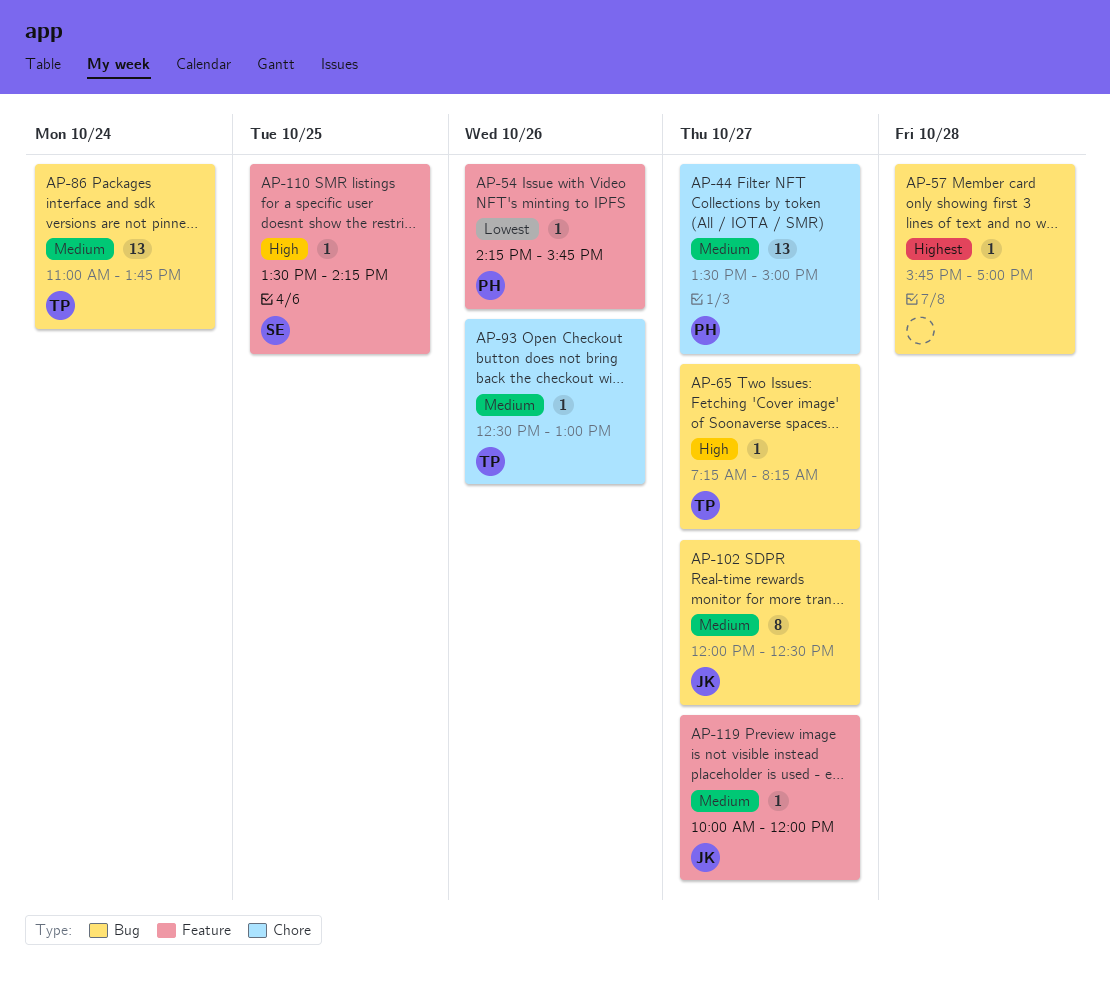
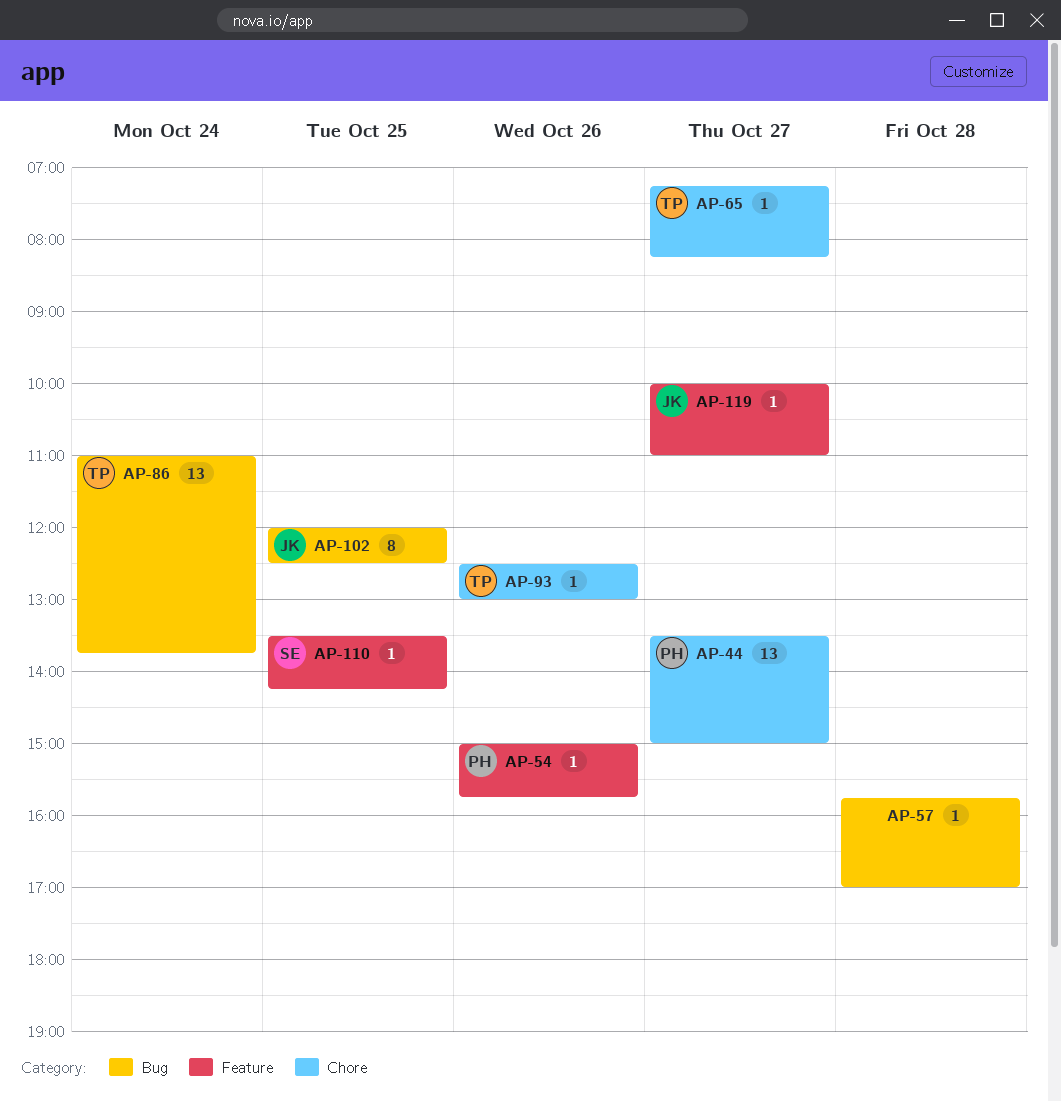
AP-54, begins: 14:15 -> 15:00
AP-65, label: Bug -> Chore
AP-102, day: Oct 27 -> Oct 25
AP-119, ends: 12:00 -> 11:00

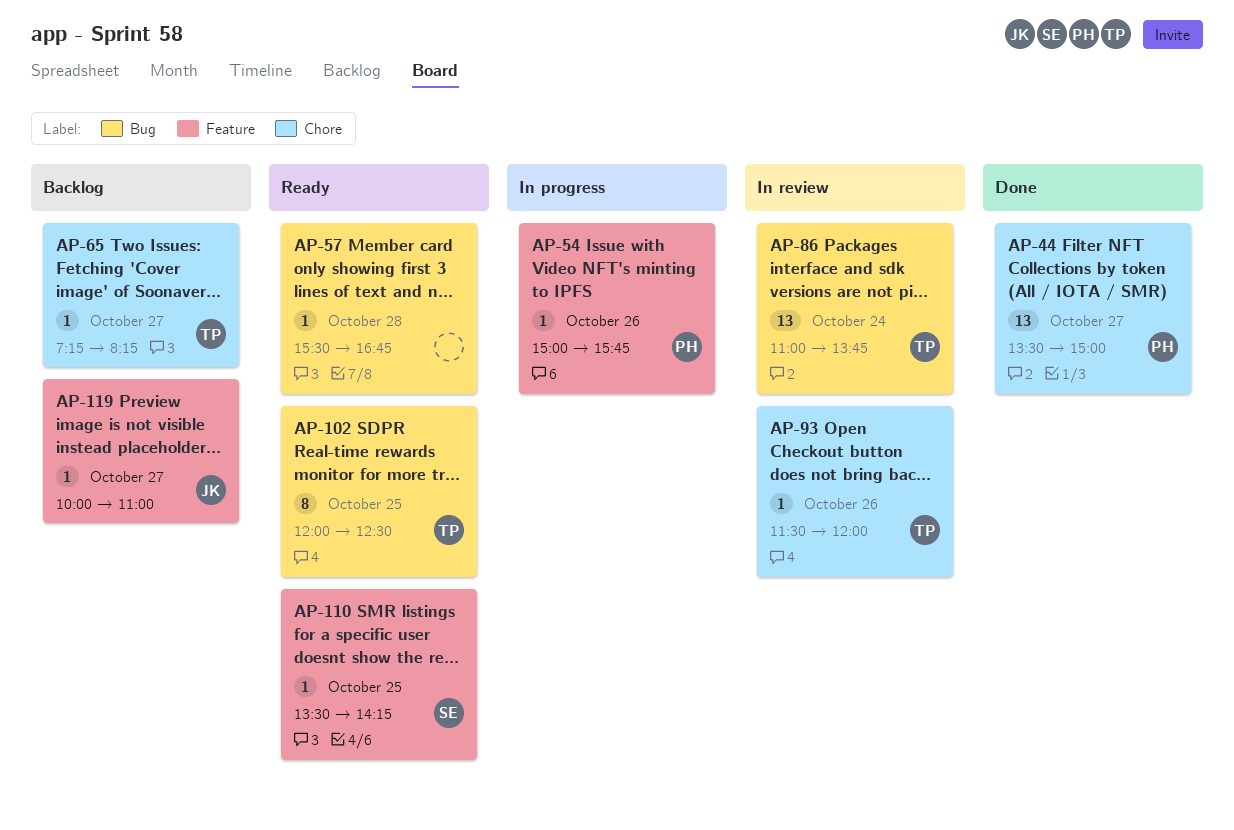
AP-57, begins: 15:45 -> 15:30
AP-57, ends: 17:00 -> 16:45
AP-93, begins: 12:30 -> 11:30
AP-93, ends: 13:00 -> 12:00
AP-102, owner: JK -> TP

